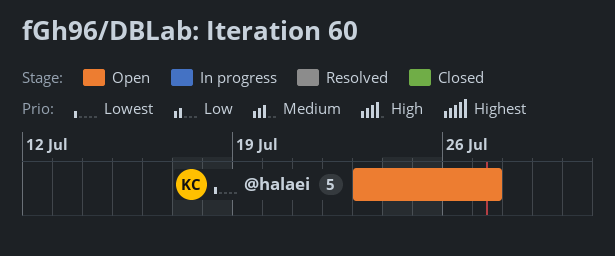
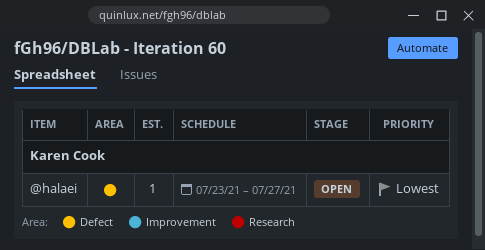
@halaei, estimate: 5 -> 1

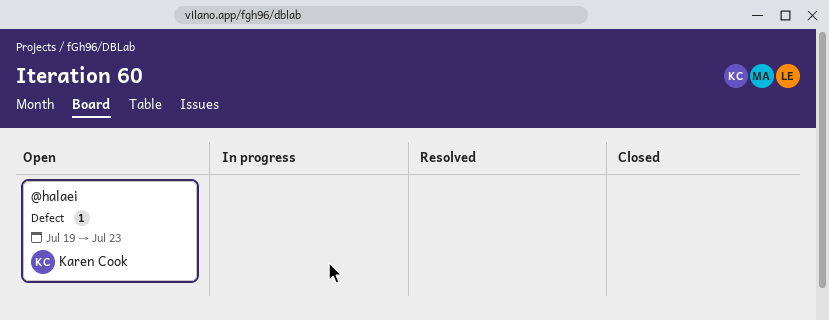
@halaei, start: Jul 23 -> Jul 19
@halaei, due: Jul 27 -> Jul 23

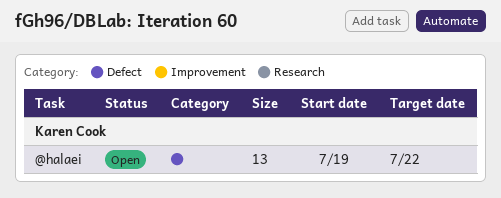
@halaei, estimate: 1 -> 13
@halaei, due: Jul 23 -> Jul 22

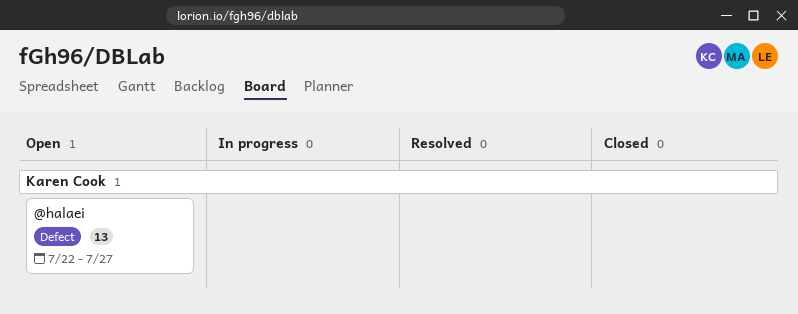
@halaei, start: Jul 19 -> Jul 22
@halaei, due: Jul 22 -> Jul 27

